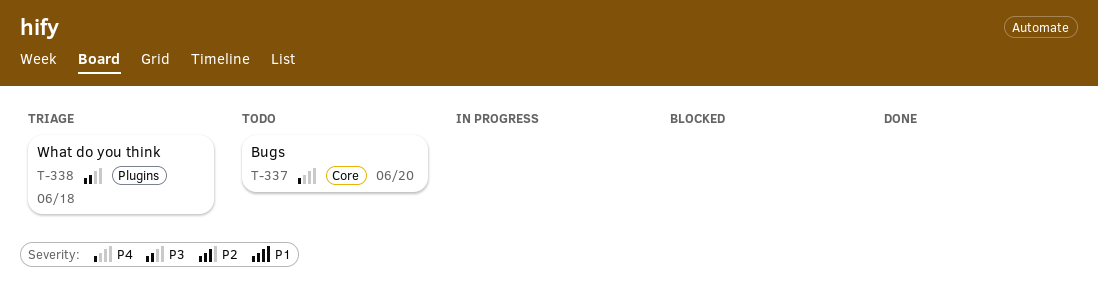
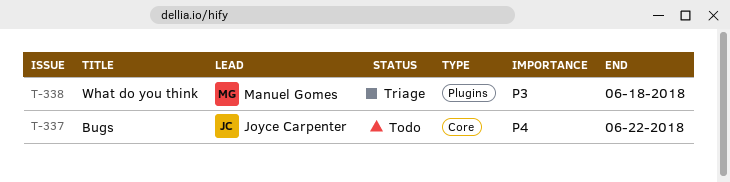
T-337, due: Jun 20 -> Jun 22

